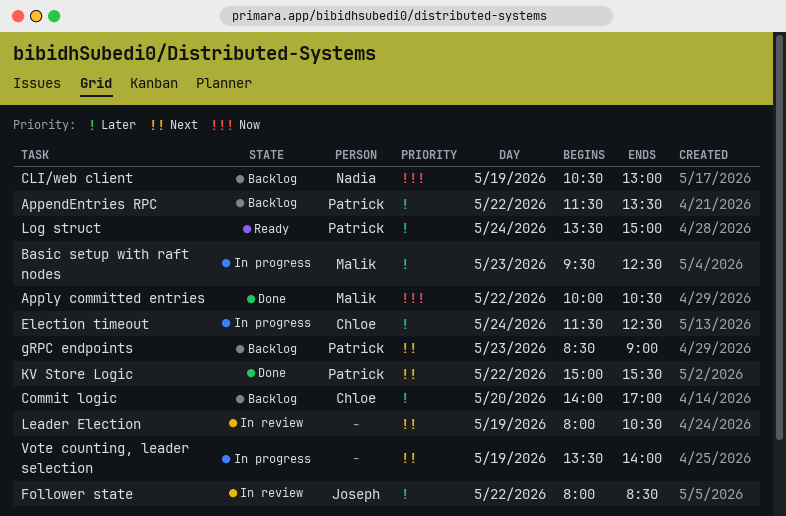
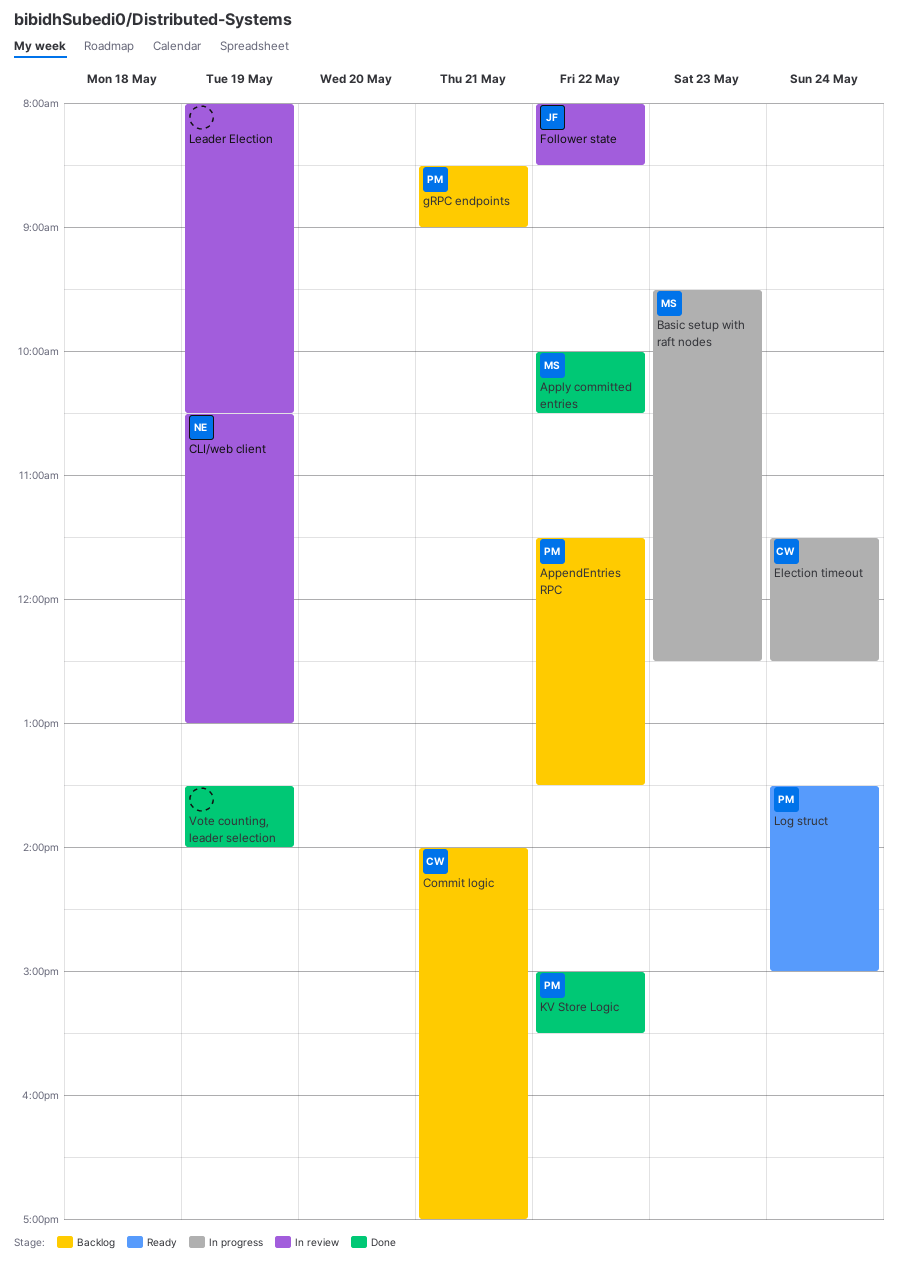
CLI/web client, status: Backlog -> In review
Commit logic, day: May 20 -> May 21
gRPC endpoints, day: May 23 -> May 21
Vote counting, leader selection, status: In progress -> Done

